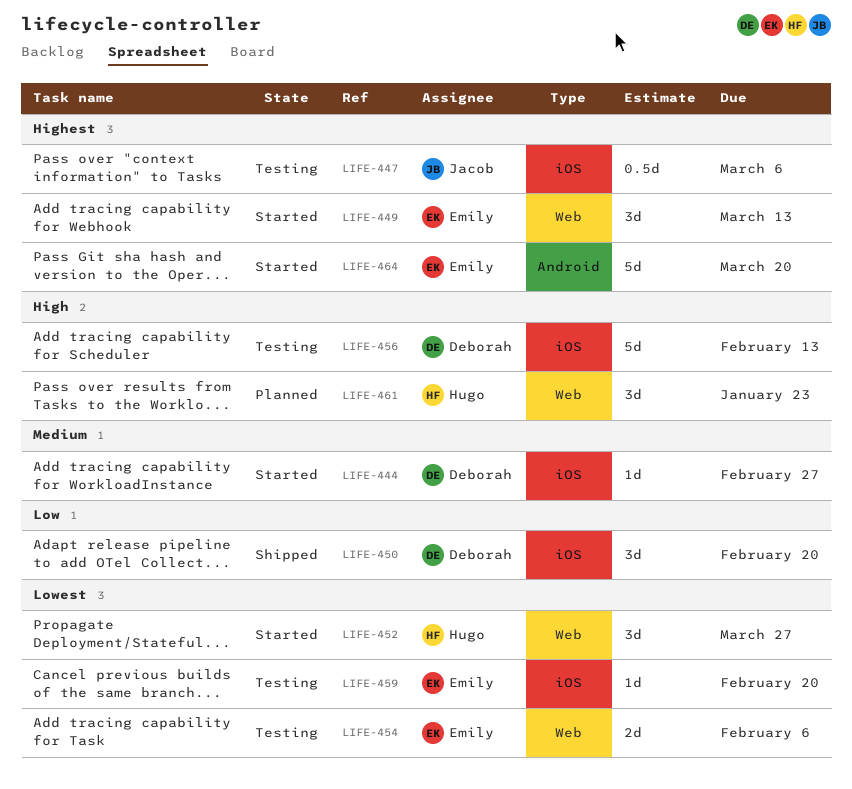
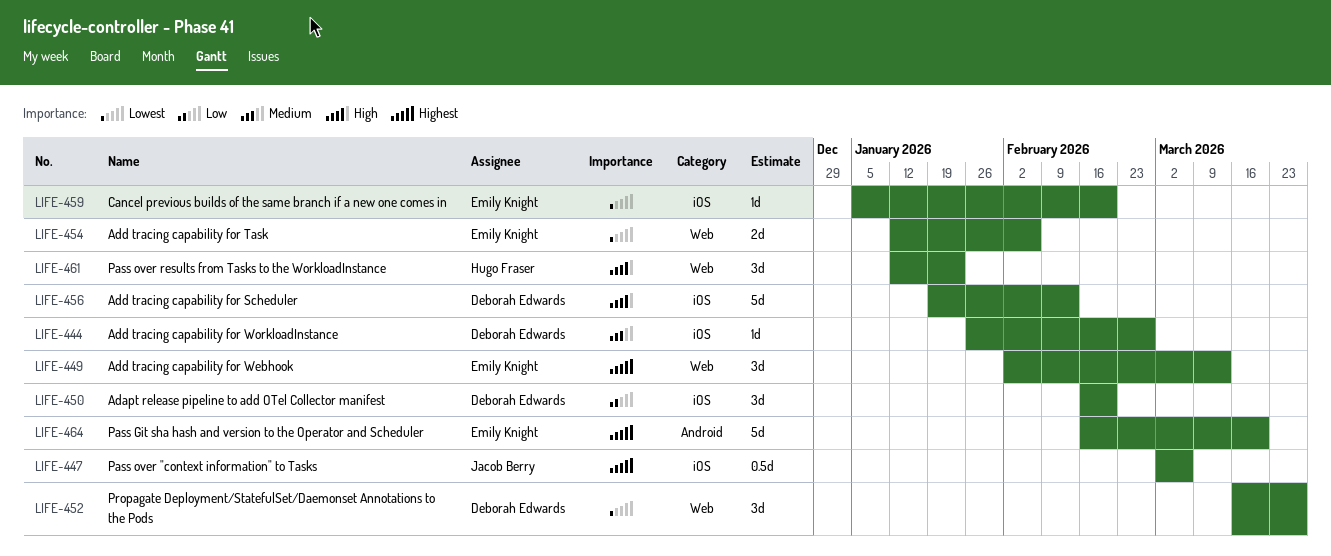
LIFE-452, owner: Hugo Fraser -> Deborah Edwards

